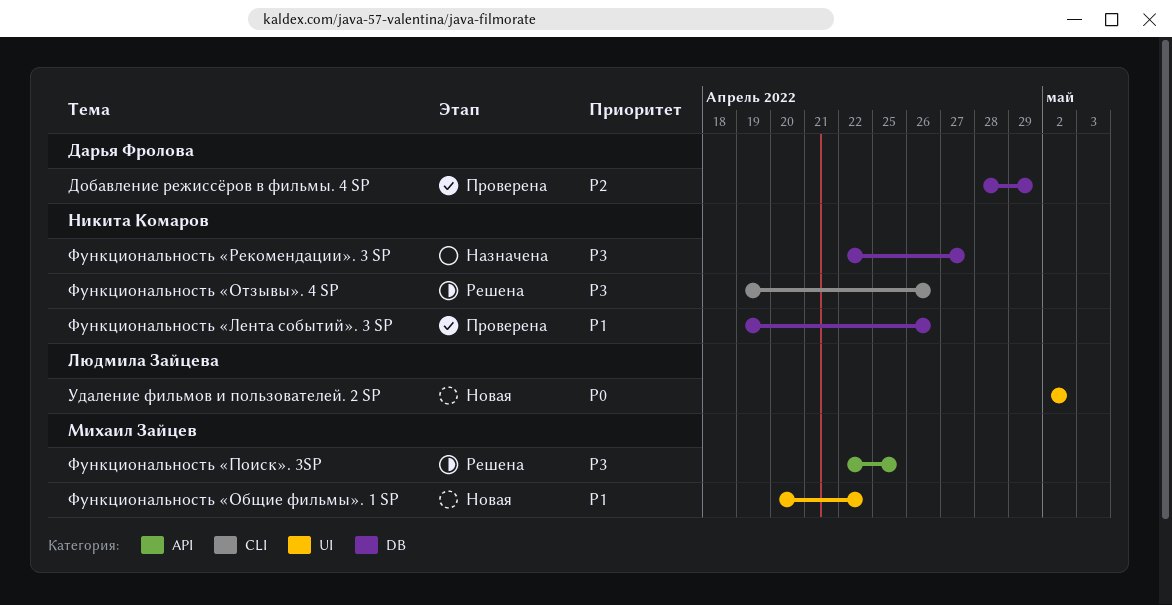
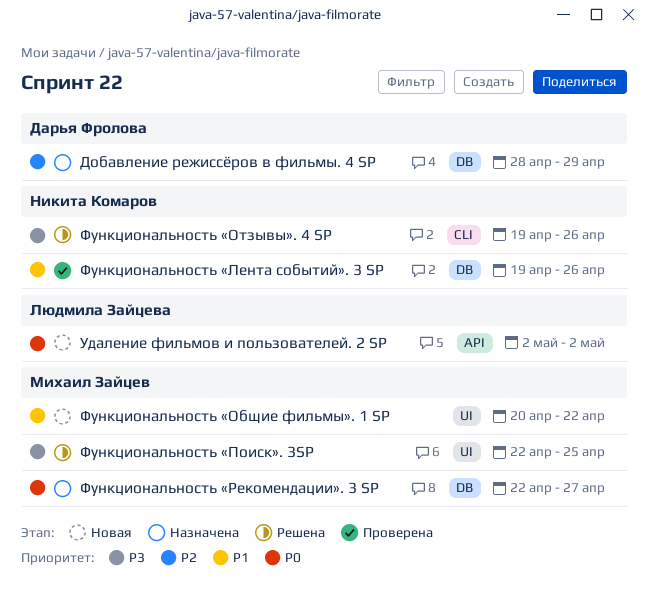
Добавление режиссёров в фильмы. 4 SP, status: Проверена -> Назначена
Удаление фильмов и пользователей. 2 SP, label: UI -> API
Функциональность «Поиск». 3SP, label: API -> UI
Функциональность «Рекомендации». 3 SP, owner: Никита Комаров -> Михаил Зайцев
Функциональность «Рекомендации». 3 SP, priority: P3 -> P0

